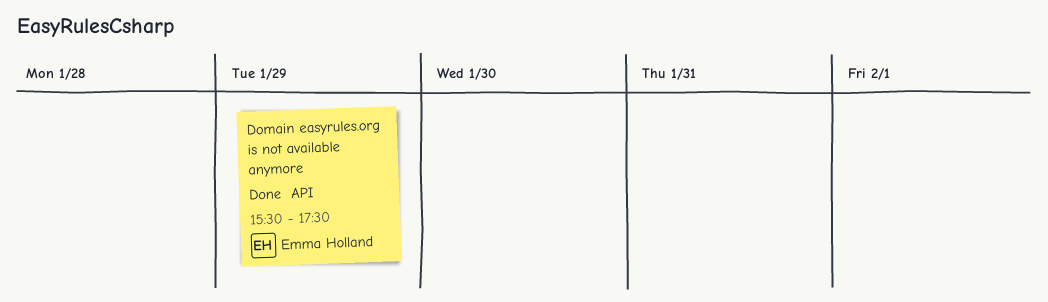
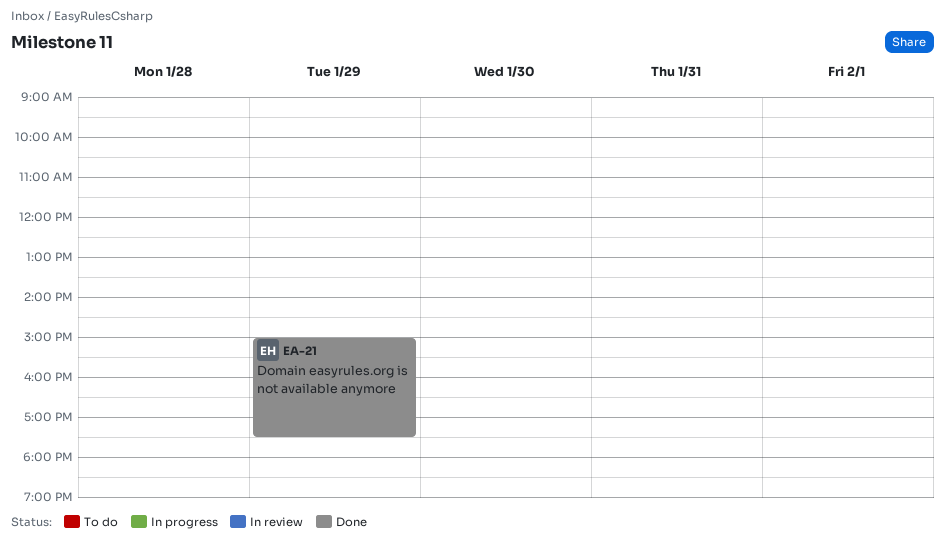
Domain easyrules.org is not available anymore, begins: 15:30 -> 15:00

